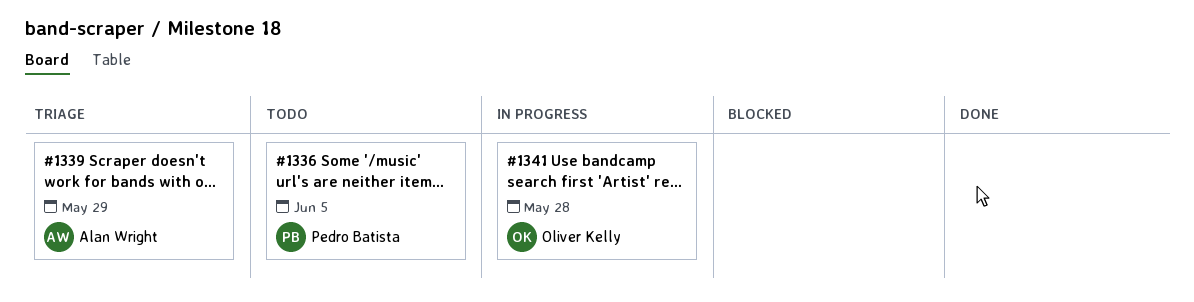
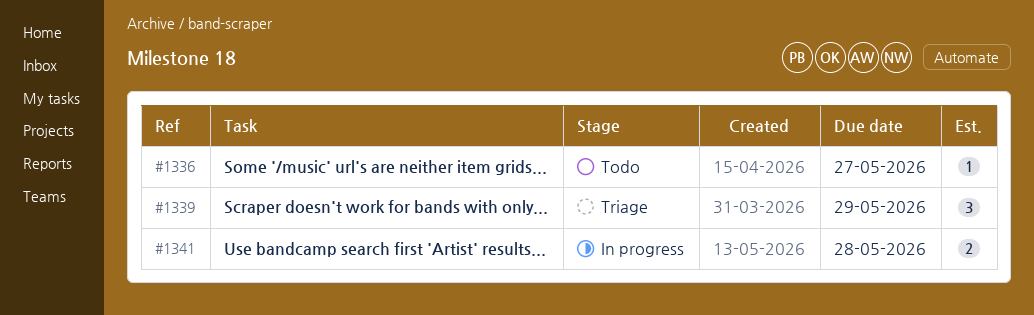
#1336, due: Jun 5 -> May 27

